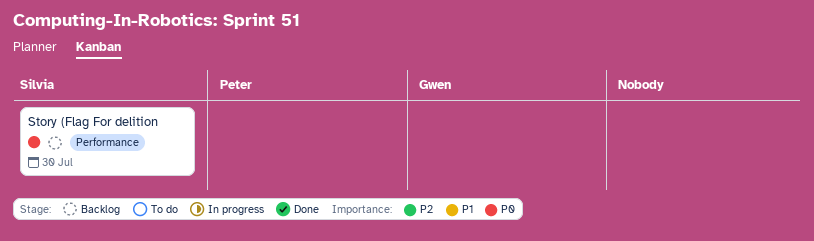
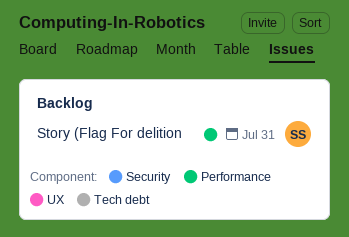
Story (Flag For delition, due: Jul 30 -> Jul 31

